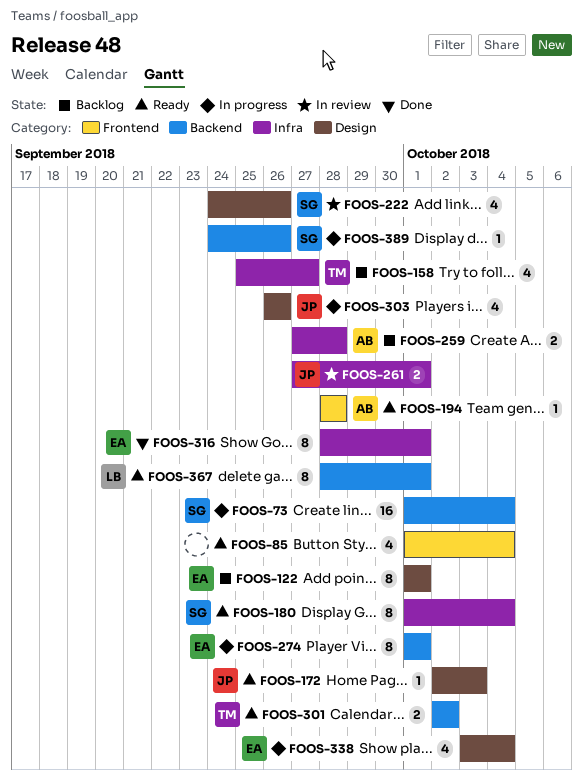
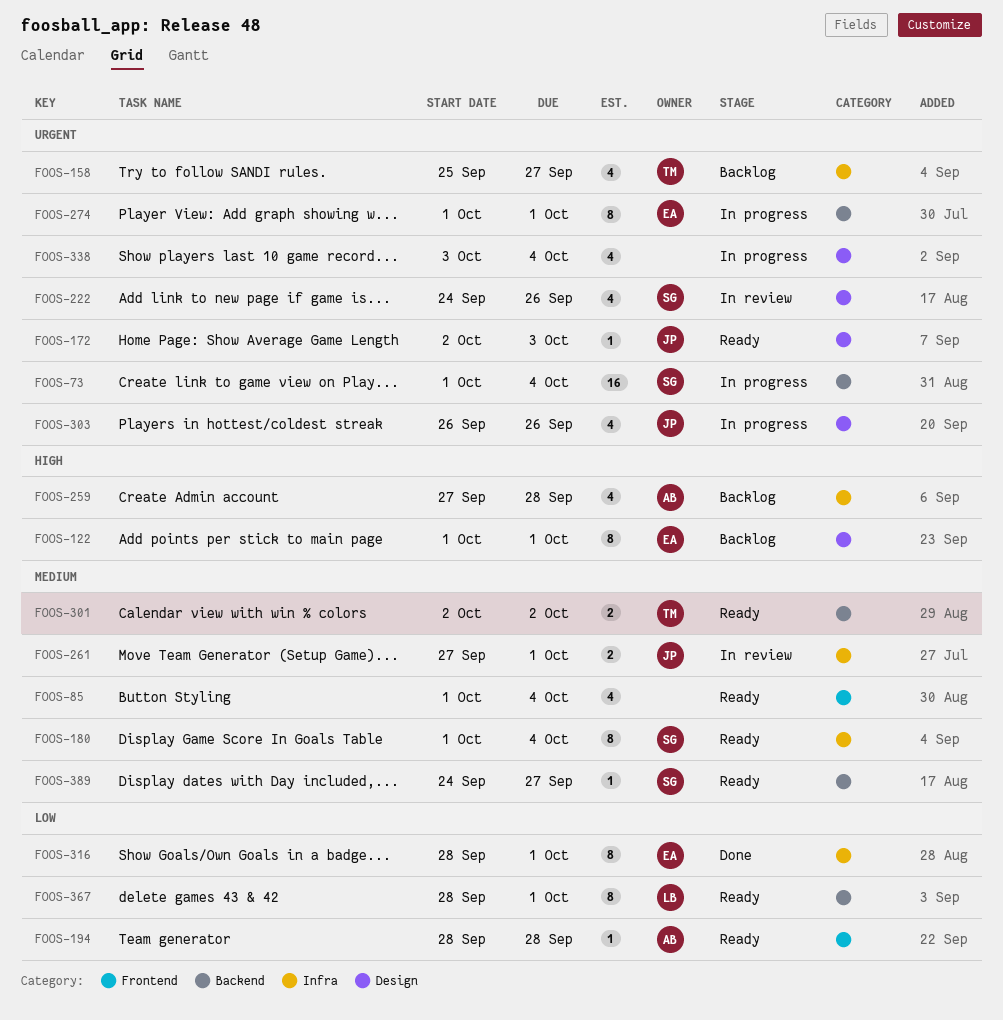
FOOS-259, estimate: 2 -> 4
FOOS-338, owner: EA -> none
FOOS-389, status: In progress -> Ready
FOOS-389, due: Sep 26 -> Sep 27

